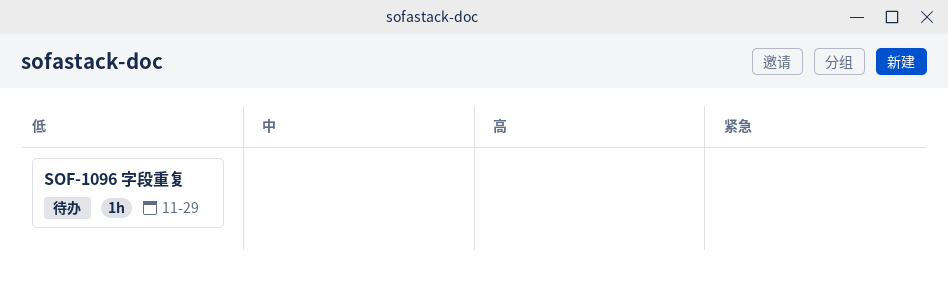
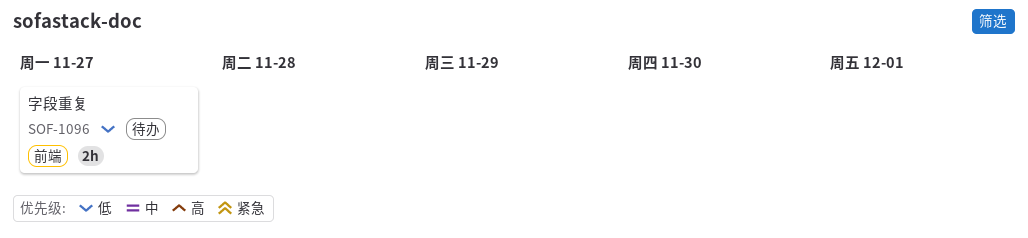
SOF-1096, estimate: 1h -> 2h
SOF-1096, due: Nov 29 -> Nov 27

